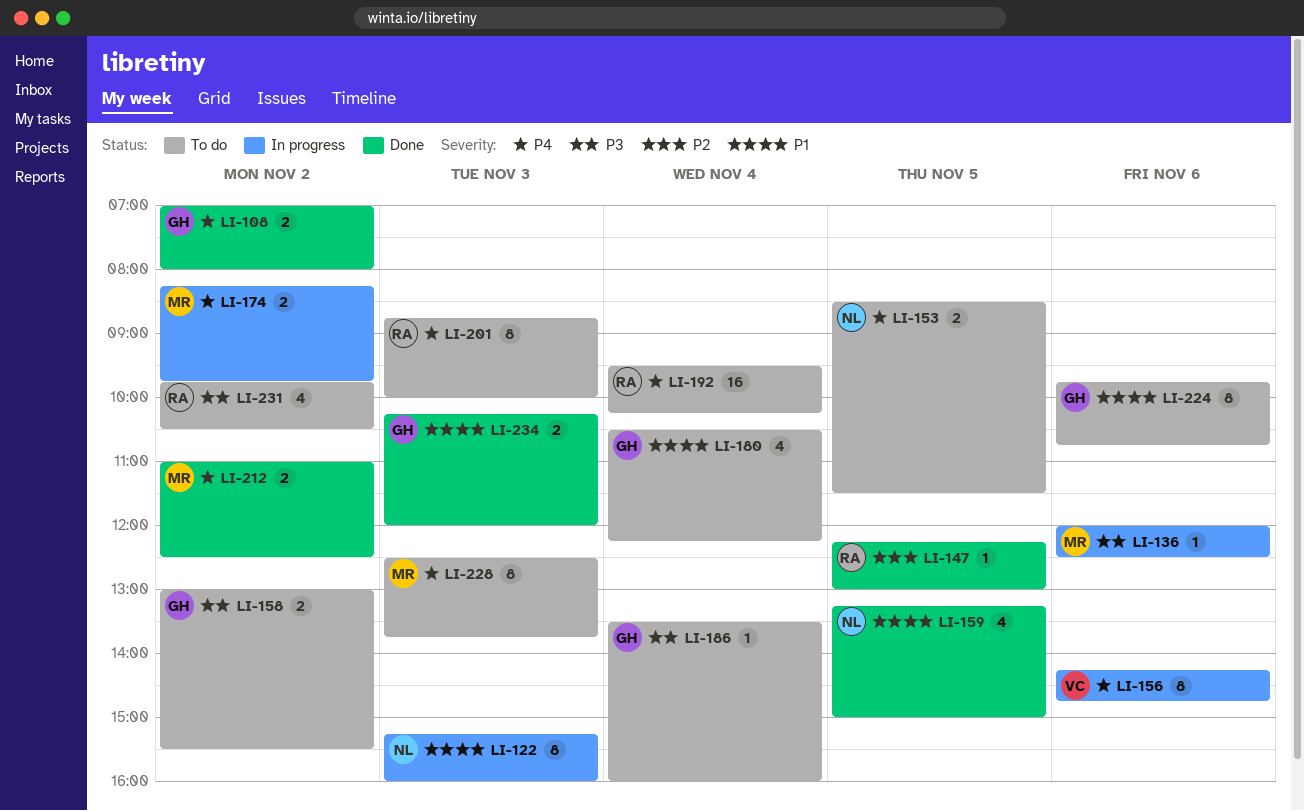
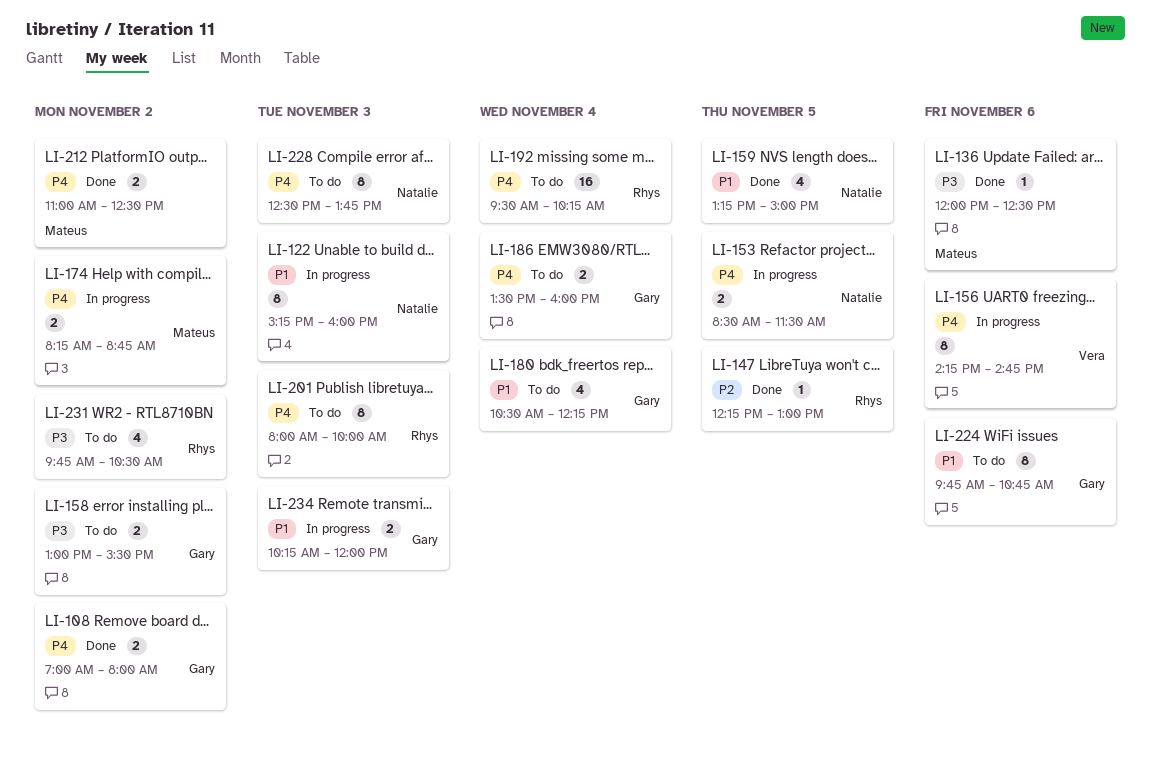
LI-136, status: In progress -> Done
LI-153, status: To do -> In progress
LI-174, ends: 09:45 -> 08:45
LI-186, priority: P3 -> P4
LI-186, estimate: 1 -> 2
LI-201, begins: 08:45 -> 08:00
LI-228, owner: Mateus -> Natalie
LI-234, status: Done -> In progress

